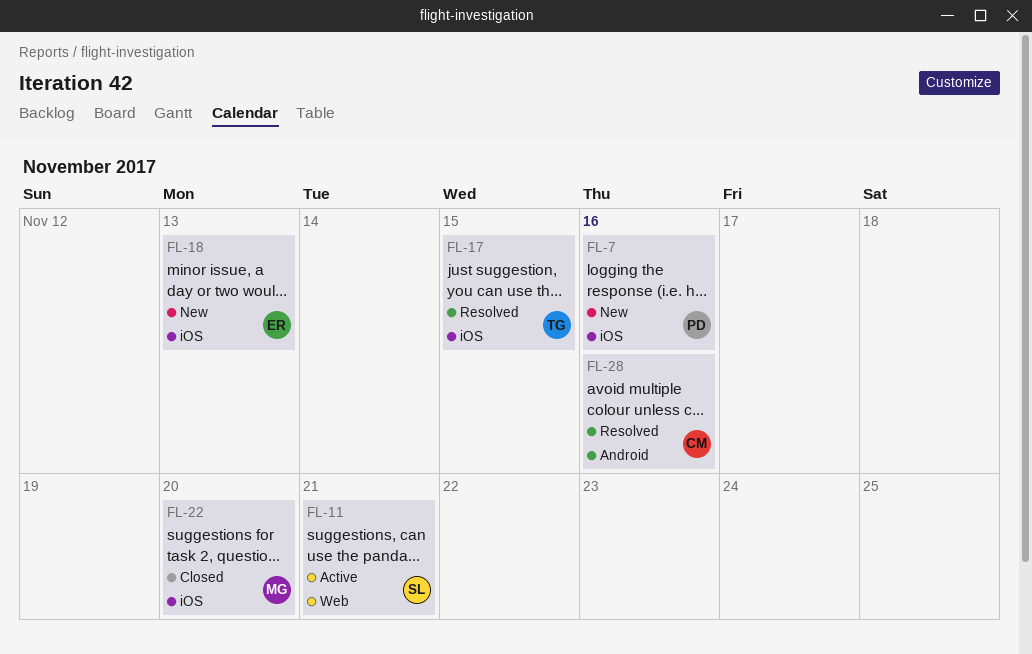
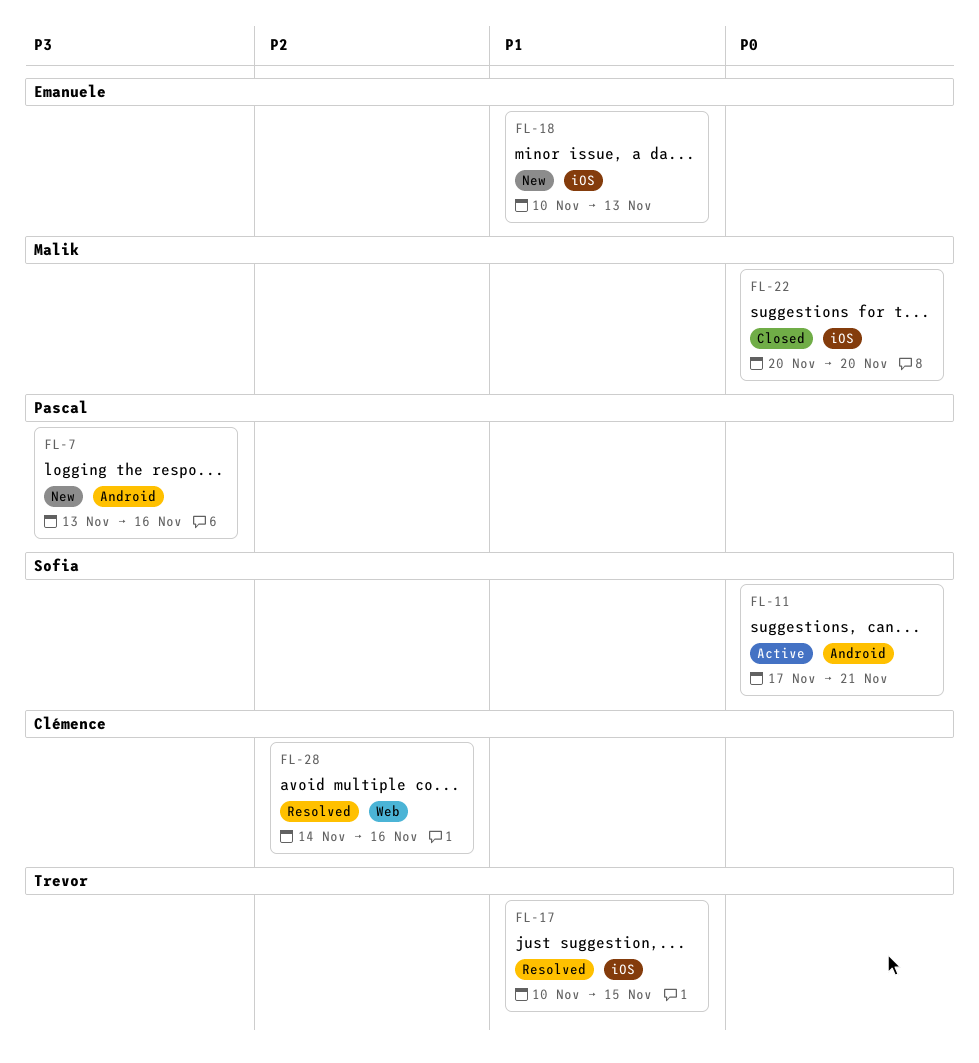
FL-7, label: iOS -> Android
FL-11, label: Web -> Android
FL-28, label: Android -> Web

